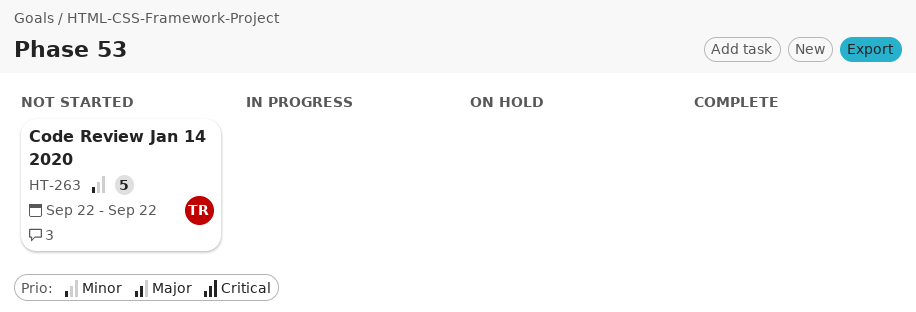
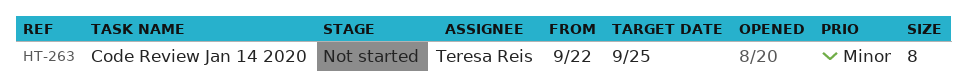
HT-263, estimate: 5 -> 8
HT-263, due: Sep 22 -> Sep 25

